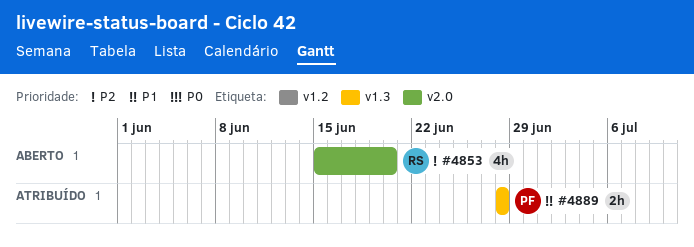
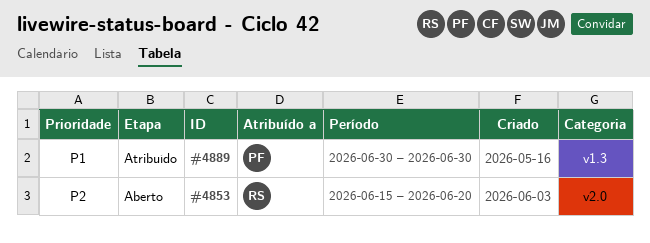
#4889, start: Jun 28 -> Jun 30
#4889, due: Jun 28 -> Jun 30

